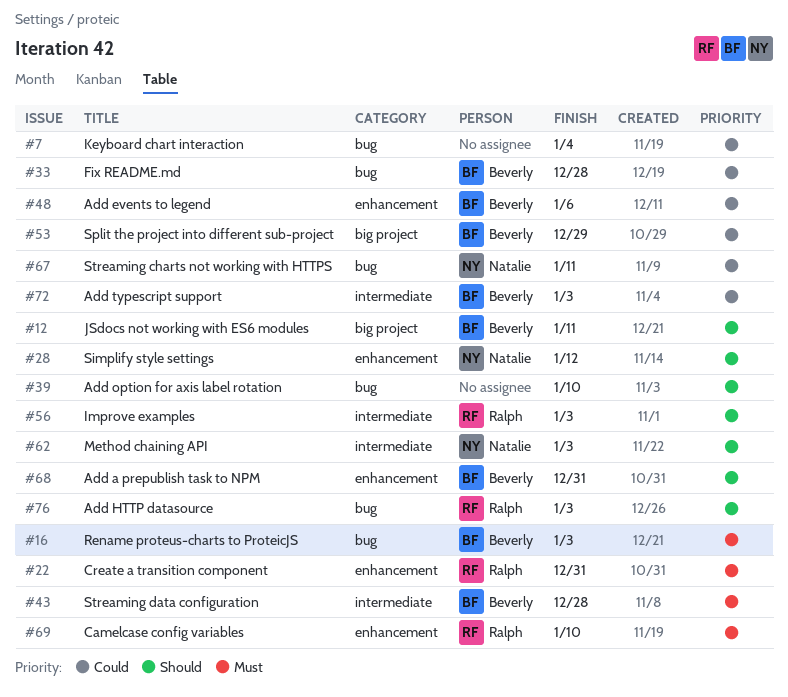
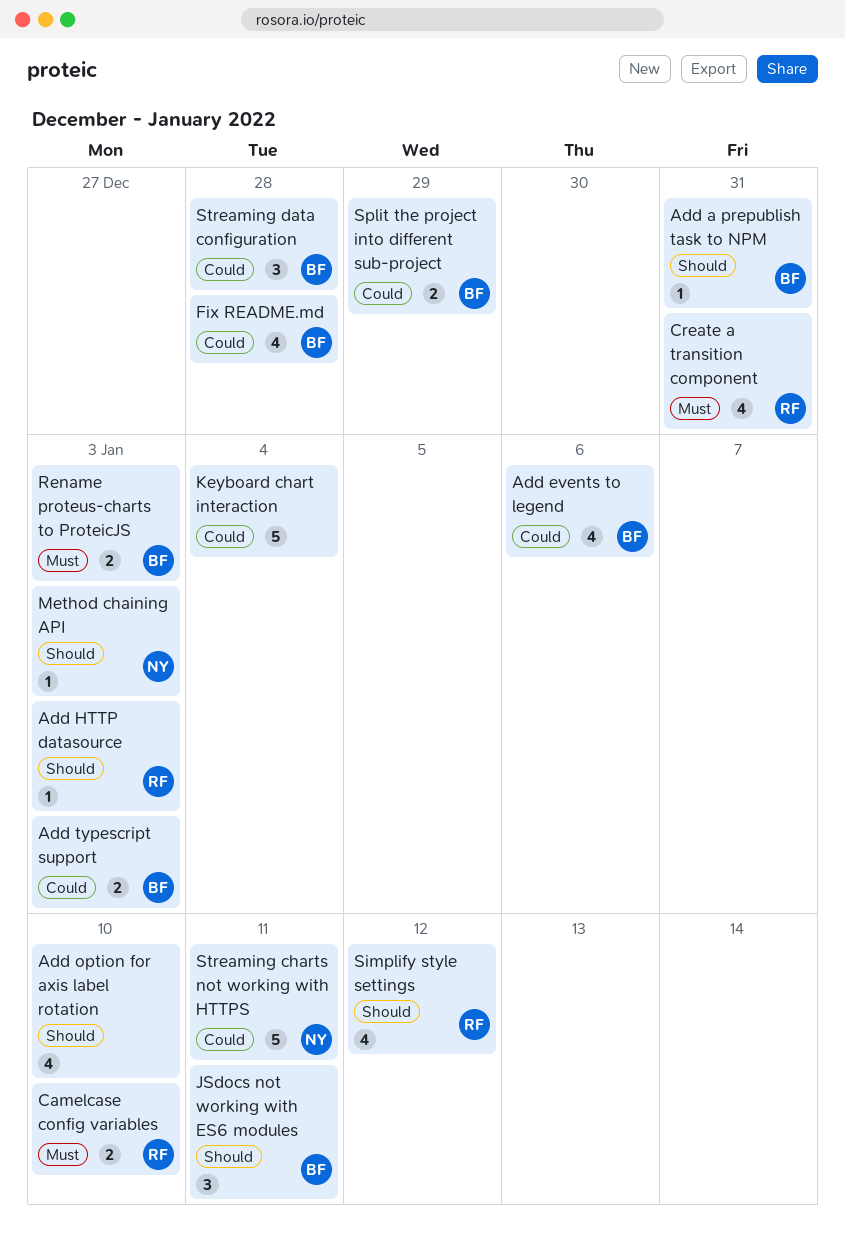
Improve examples: present -> none
Simplify style settings, owner: Natalie -> Ralph
Streaming data configuration, priority: Must -> Could

